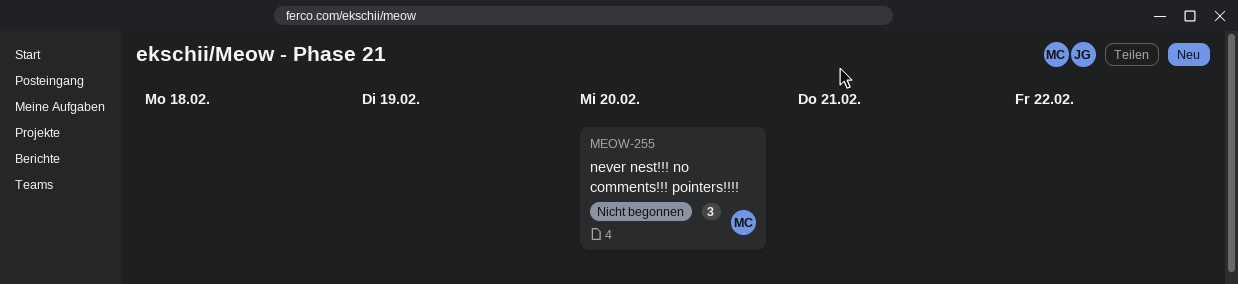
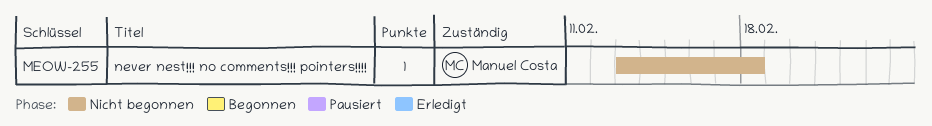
MEOW-255, estimate: 3 -> 1
MEOW-255, due: Feb 20 -> Feb 18

